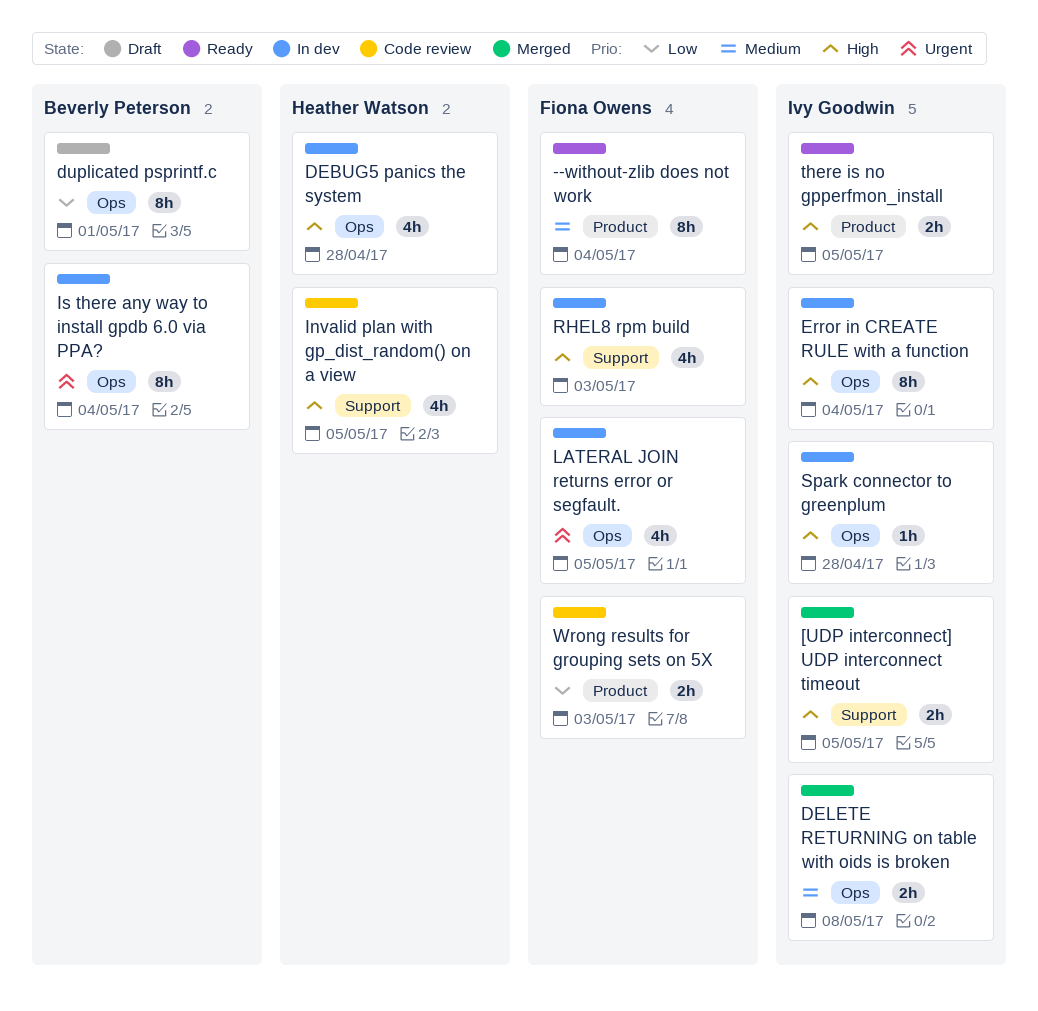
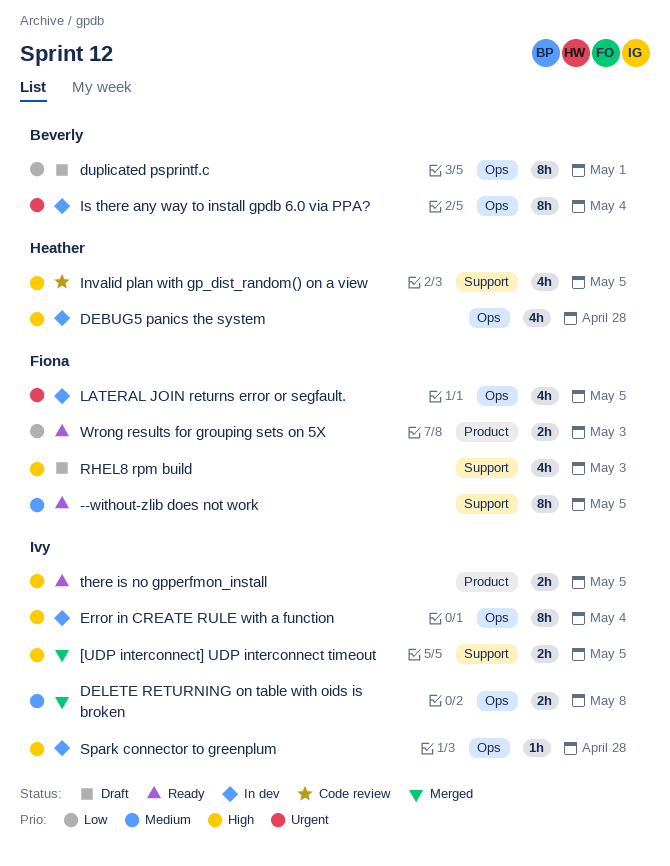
--without-zlib does not work, label: Product -> Support
--without-zlib does not work, due: May 4 -> May 5
RHEL8 rpm build, status: In dev -> Draft
Wrong results for grouping sets on 5X, status: Code review -> Ready

